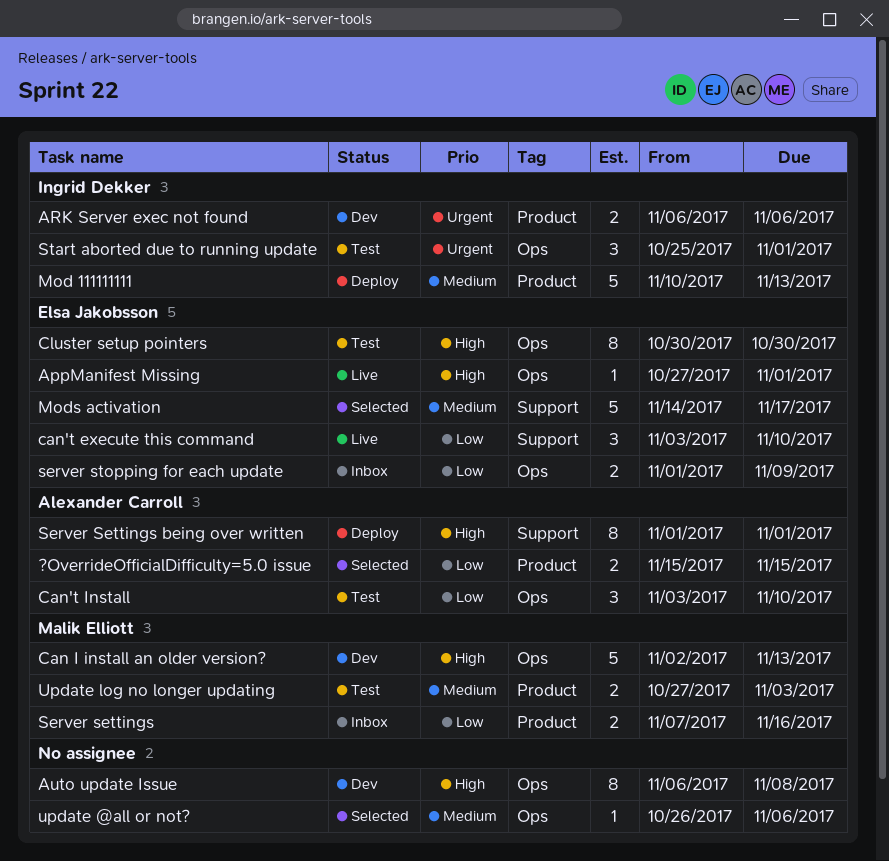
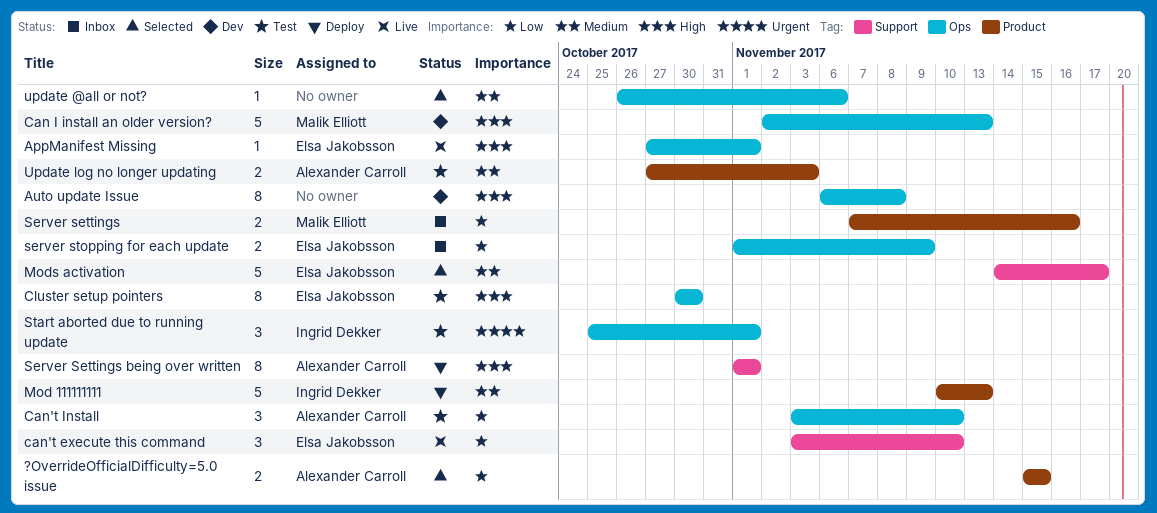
ARK Server exec not found: present -> none
Update log no longer updating, owner: Malik Elliott -> Alexander Carroll

